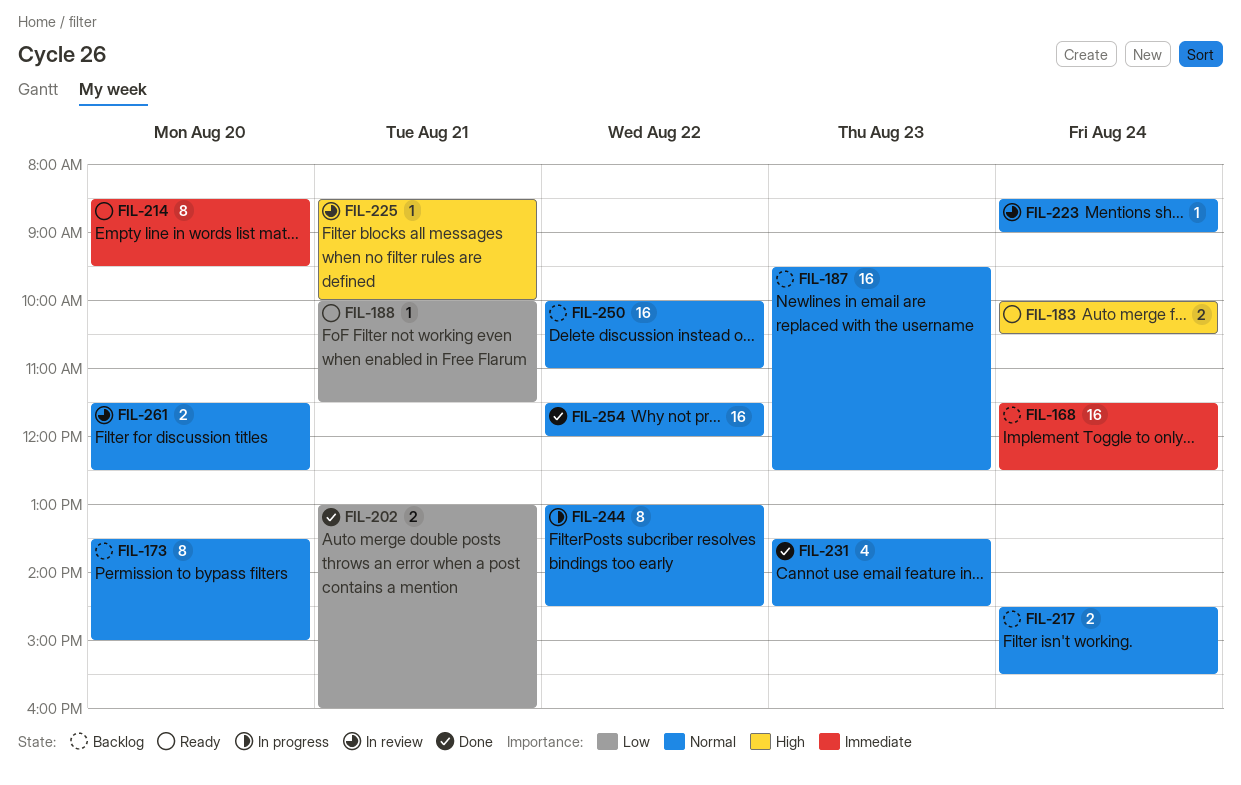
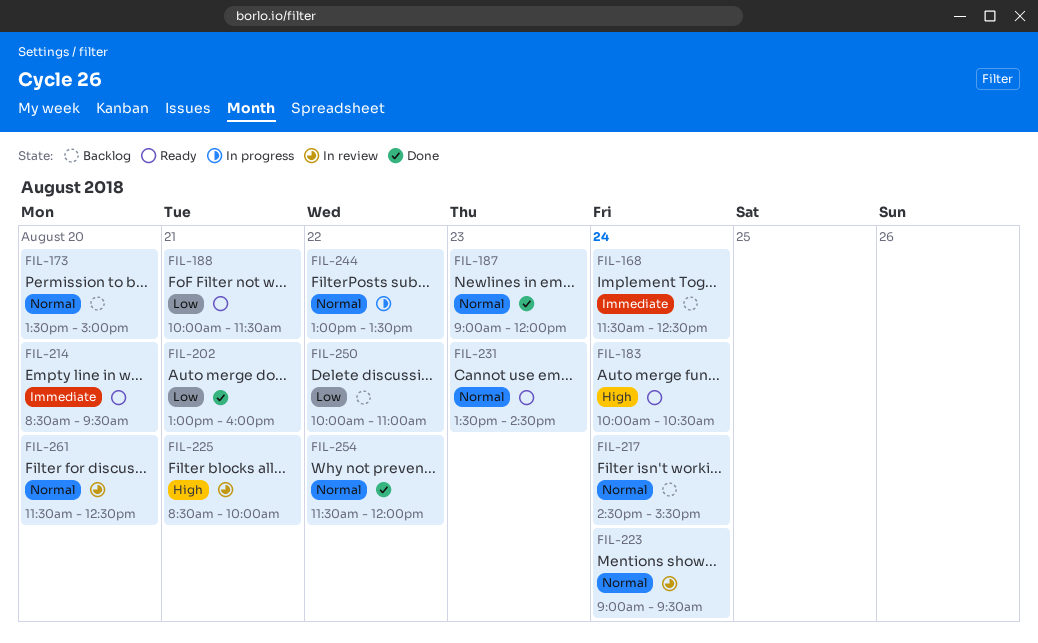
FIL-187, status: Backlog -> Done
FIL-187, begins: 09:30 -> 09:00
FIL-187, ends: 12:30 -> 12:00
FIL-223, begins: 08:30 -> 09:00
FIL-223, ends: 09:00 -> 09:30
FIL-231, status: Done -> Ready
FIL-244, ends: 14:30 -> 13:30
FIL-250, priority: Normal -> Low

